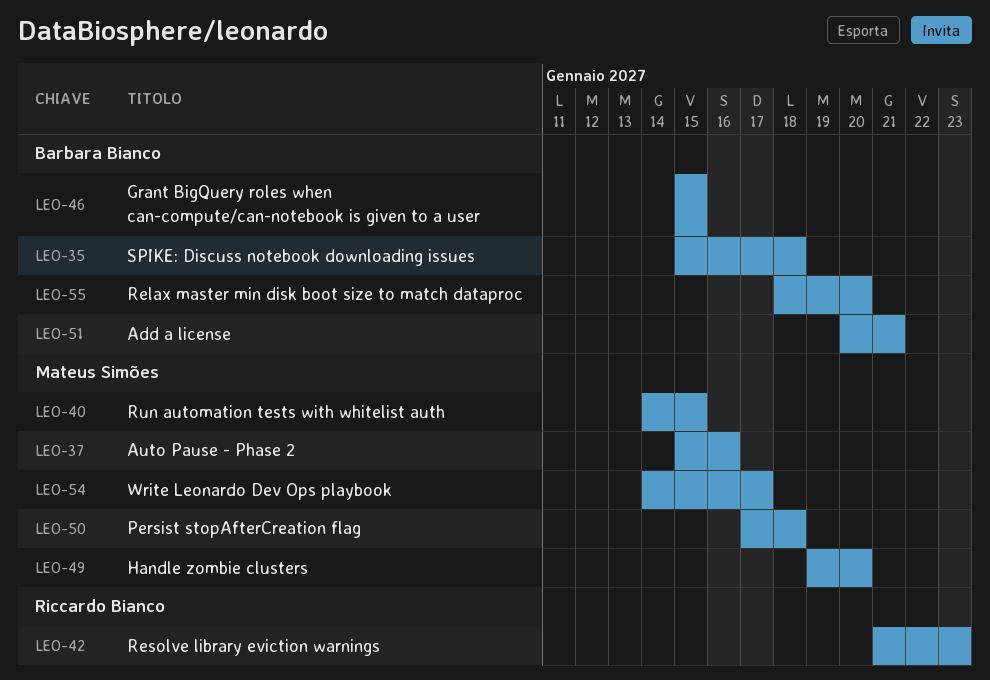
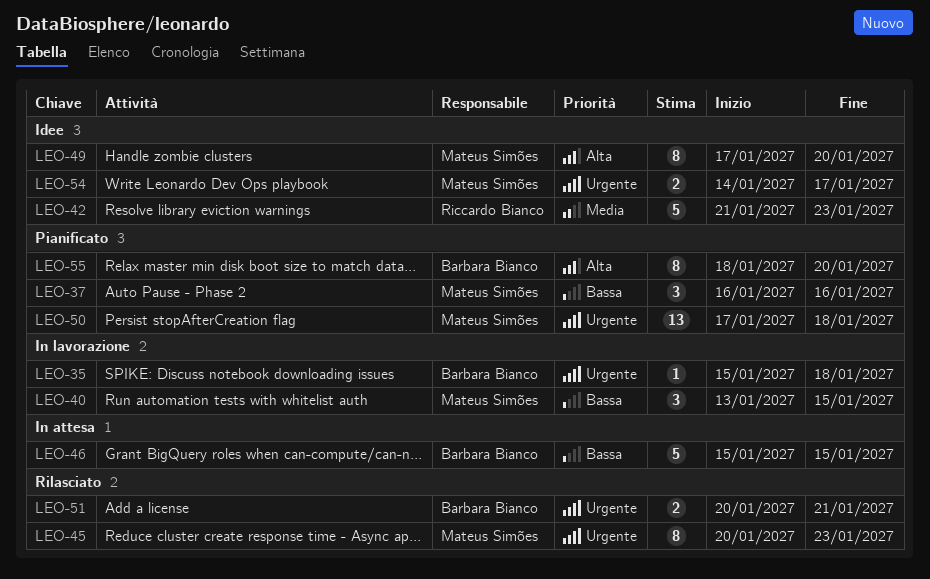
LEO-37, start: Jan 15 -> Jan 16
LEO-40, start: Jan 14 -> Jan 13
LEO-45: none -> present
LEO-49, start: Jan 19 -> Jan 17

